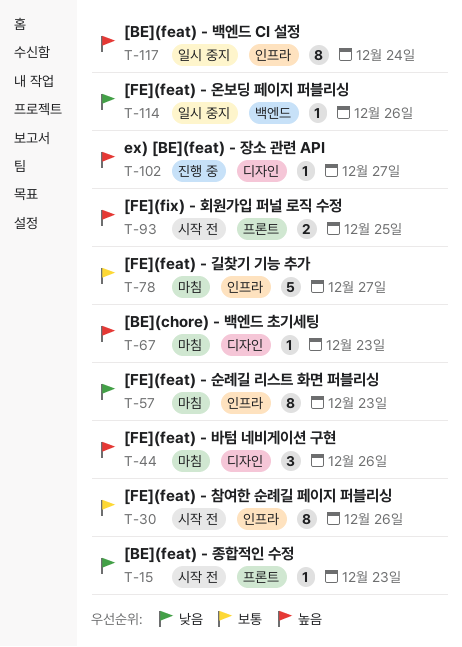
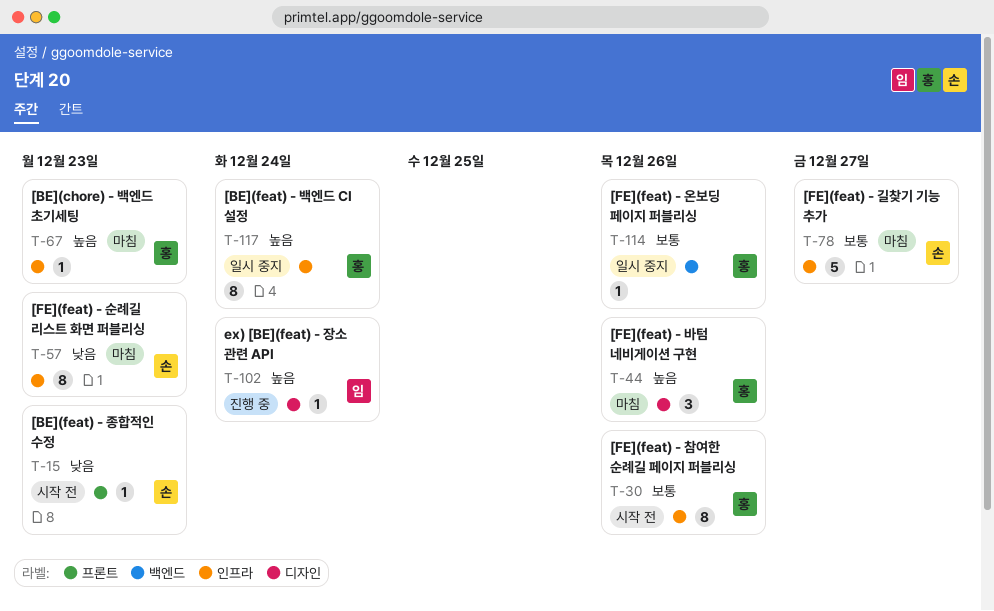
T-67, label: 디자인 -> 인프라
T-93: present -> none
T-102, due: Dec 27 -> Dec 24
T-114, priority: 낮음 -> 보통

